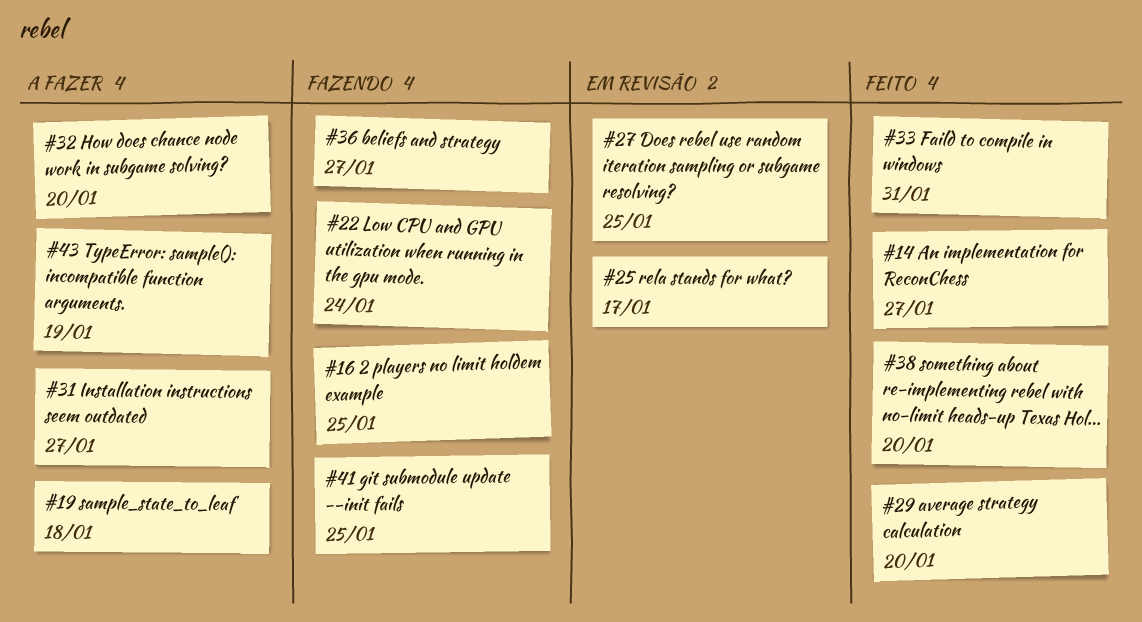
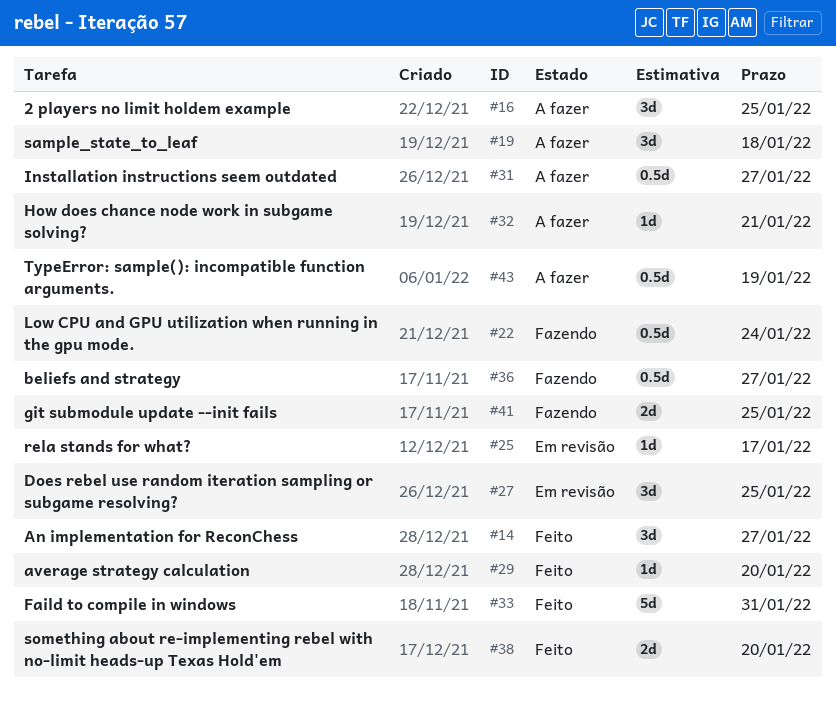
#16, status: Fazendo -> A fazer
#32, due: Jan 20 -> Jan 21

